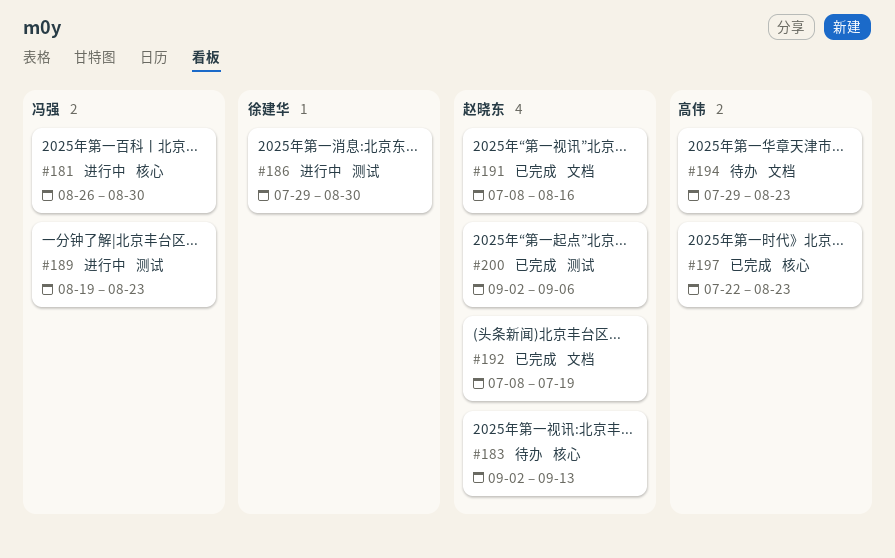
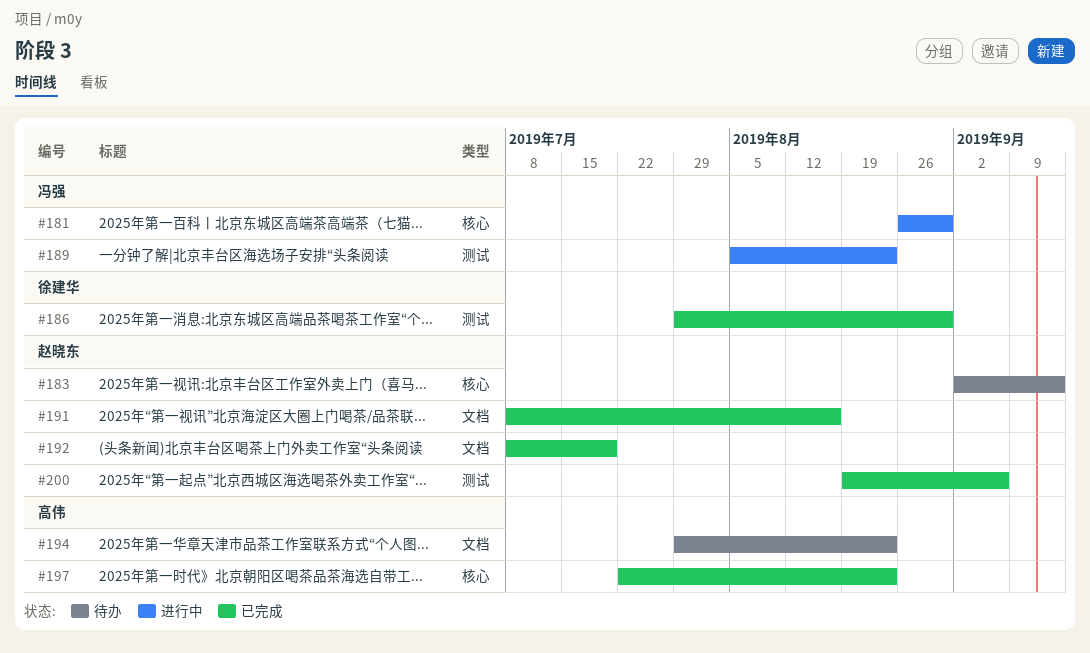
#186, status: 进行中 -> 已完成
#189, start: Aug 19 -> Aug 5
#200, start: Sep 2 -> Aug 19

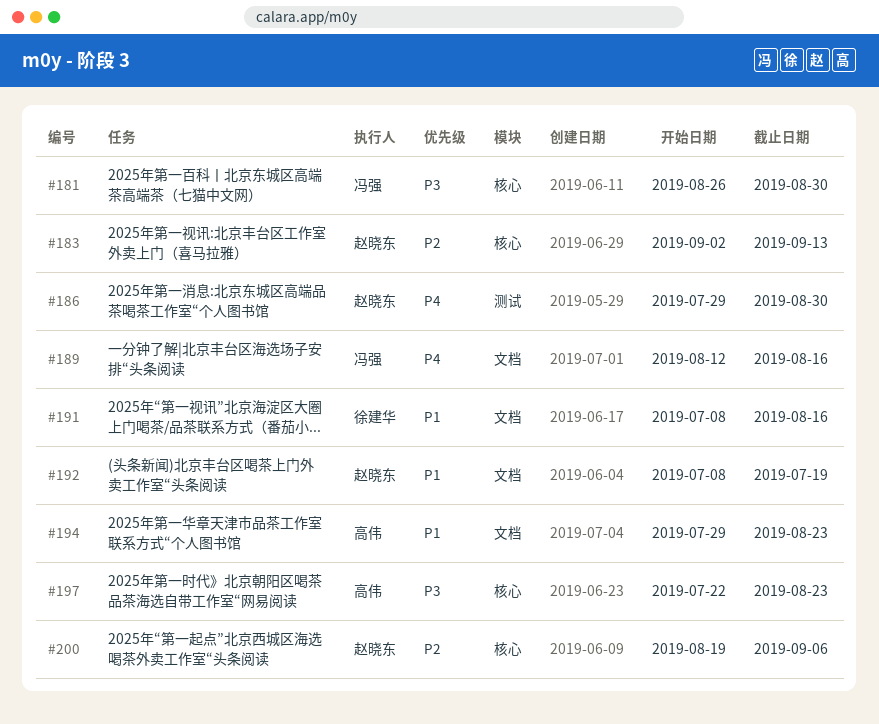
#186, owner: 徐建华 -> 赵晓东
#189, label: 测试 -> 文档
#189, start: Aug 5 -> Aug 12
#189, due: Aug 23 -> Aug 16
#191, owner: 赵晓东 -> 徐建华
#200, label: 测试 -> 核心

